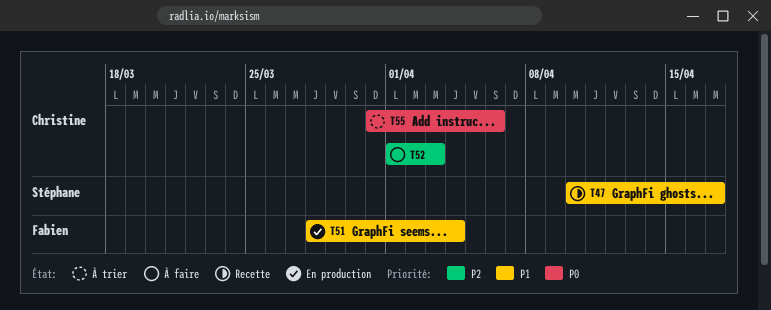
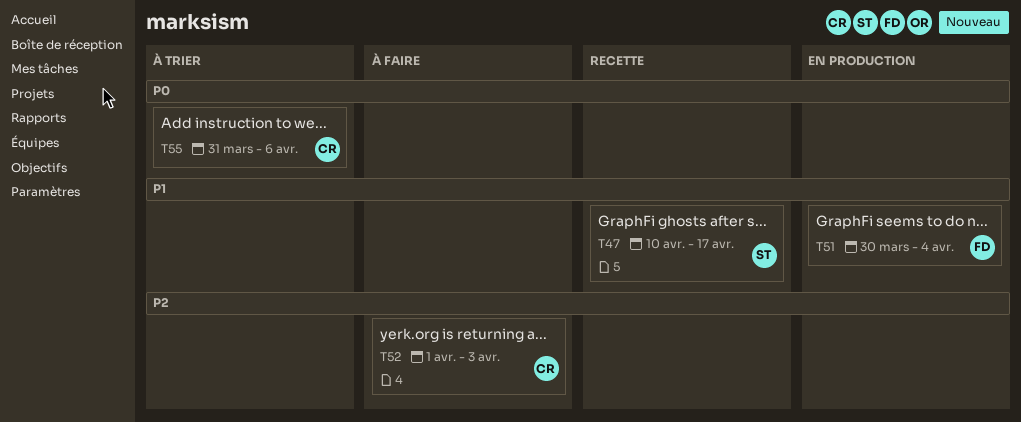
T51, start: Mar 28 -> Mar 30

